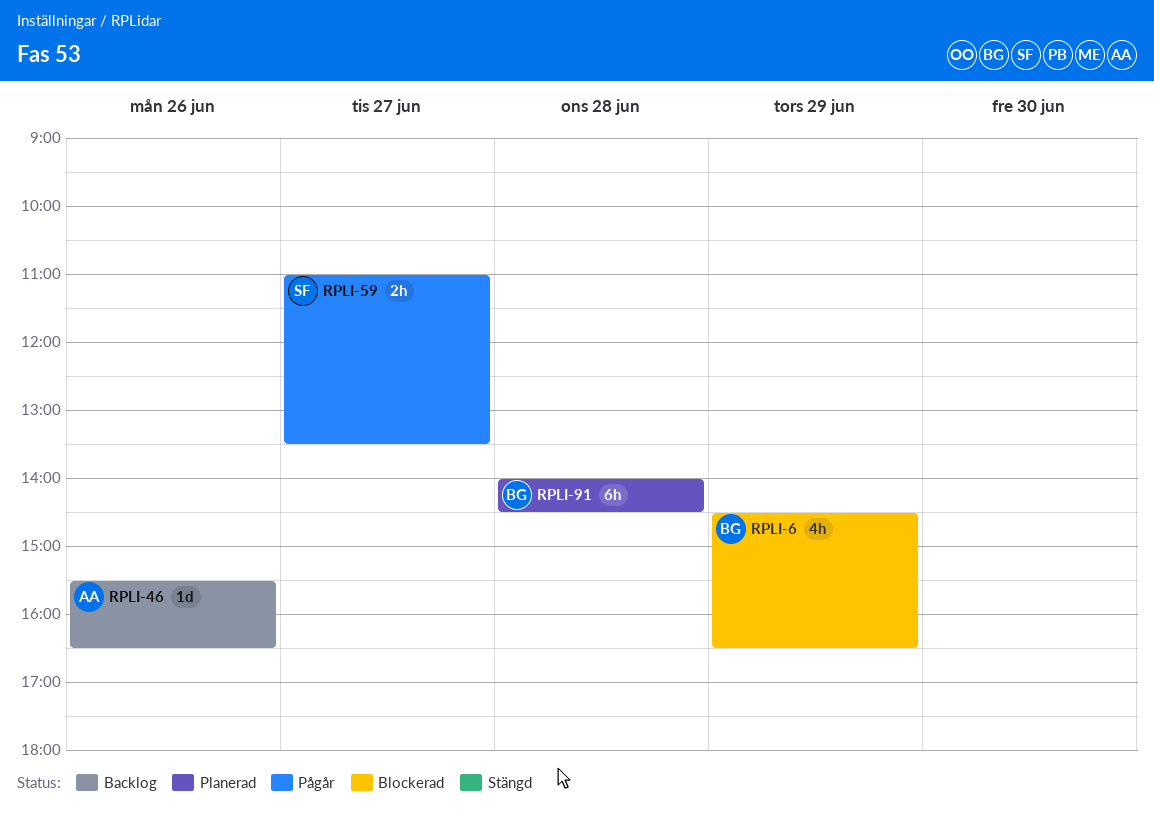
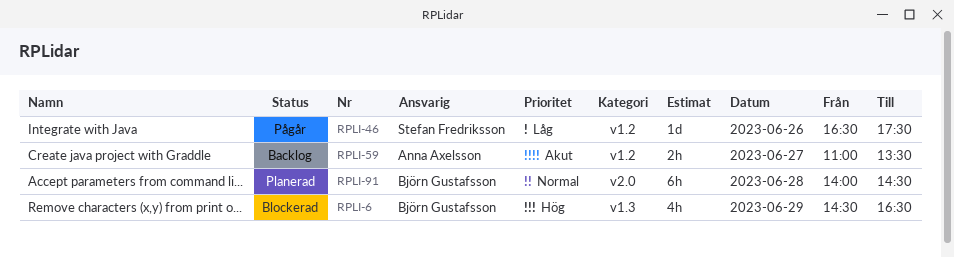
RPLI-46, status: Backlog -> Pågår
RPLI-46, owner: Anna Axelsson -> Stefan Fredriksson
RPLI-46, begins: 15:30 -> 16:30
RPLI-46, ends: 16:30 -> 17:30
RPLI-59, status: Pågår -> Backlog
RPLI-59, owner: Stefan Fredriksson -> Anna Axelsson

